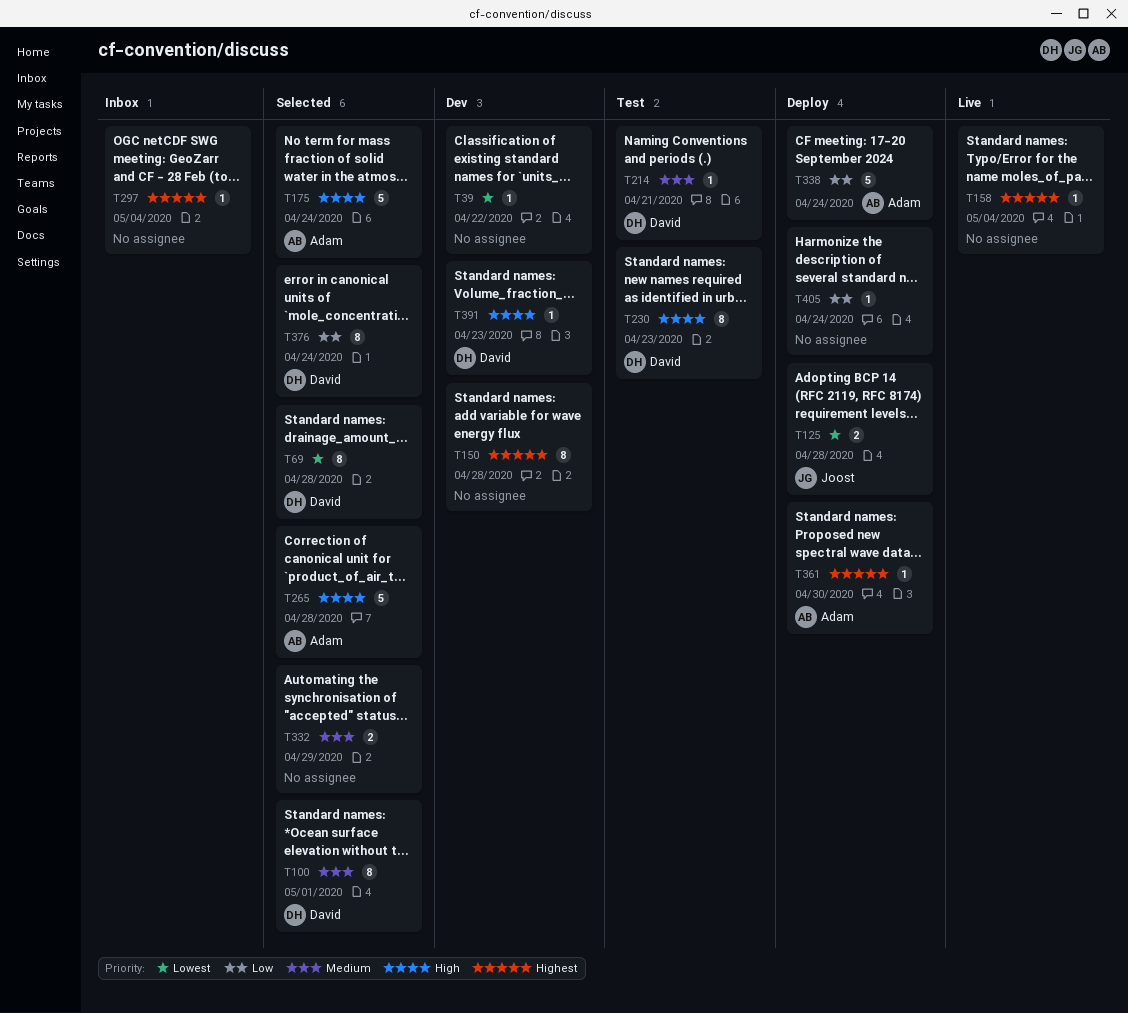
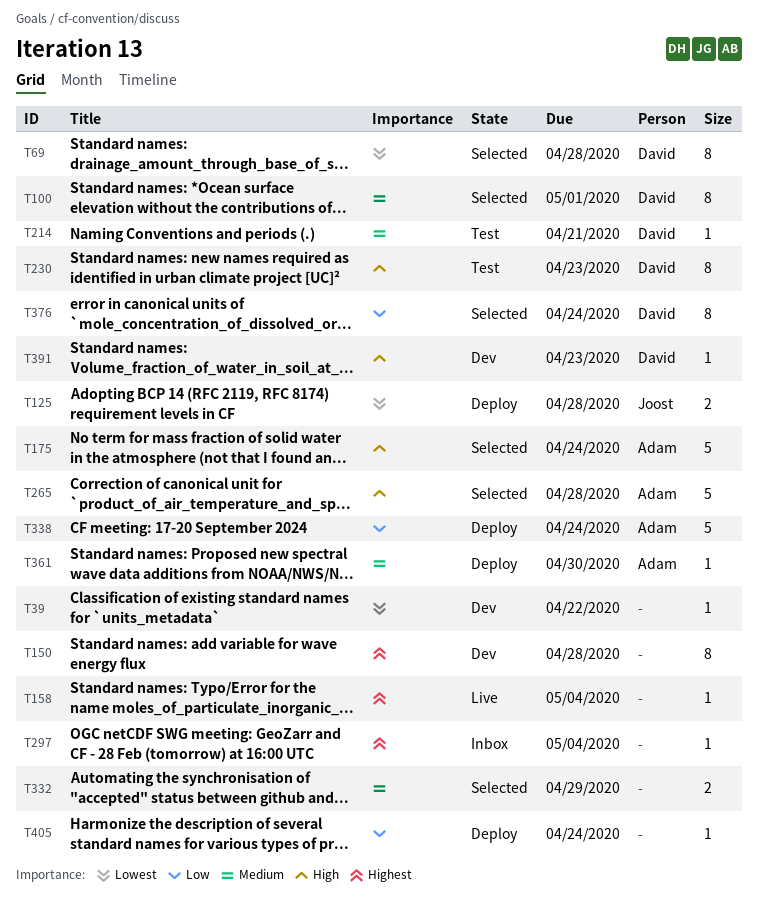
T361, priority: Highest -> Medium

